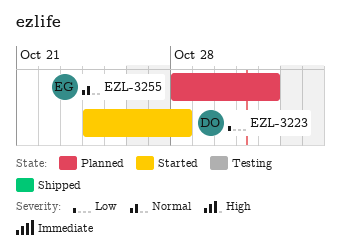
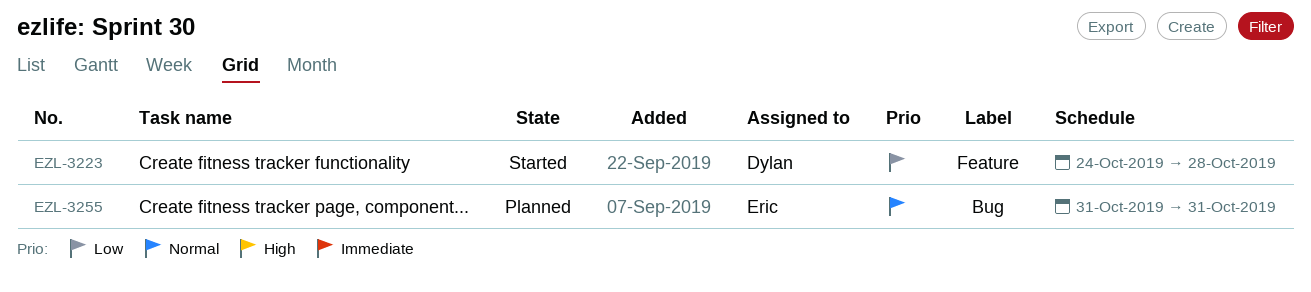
EZL-3255, start: Oct 28 -> Oct 31
EZL-3255, due: Nov 1 -> Oct 31

